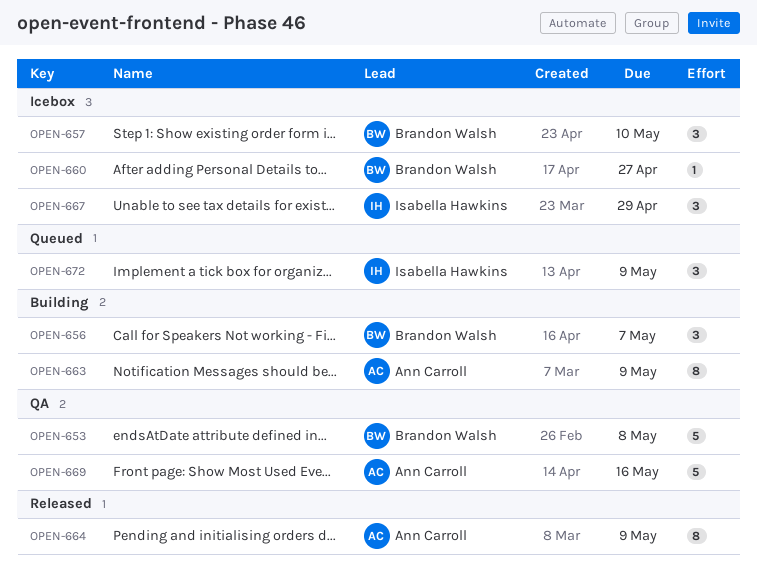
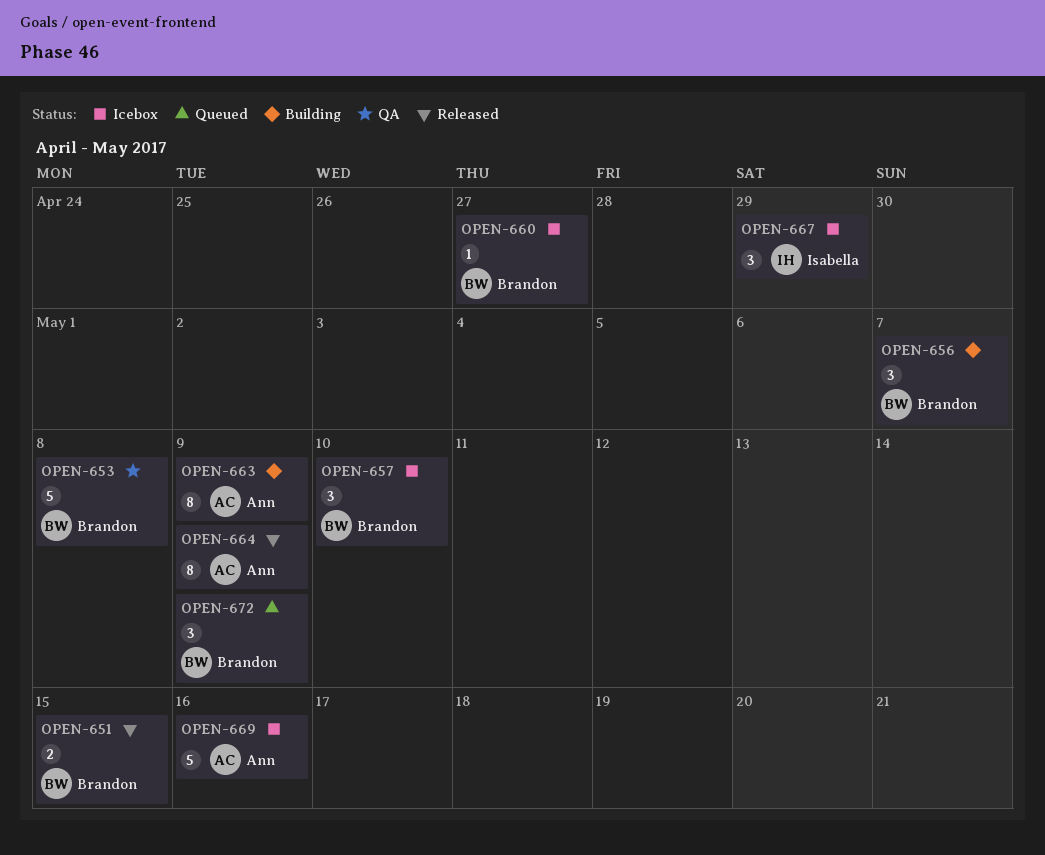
OPEN-651: none -> present
OPEN-669, status: QA -> Icebox
OPEN-672, owner: Isabella Hawkins -> Brandon Walsh

